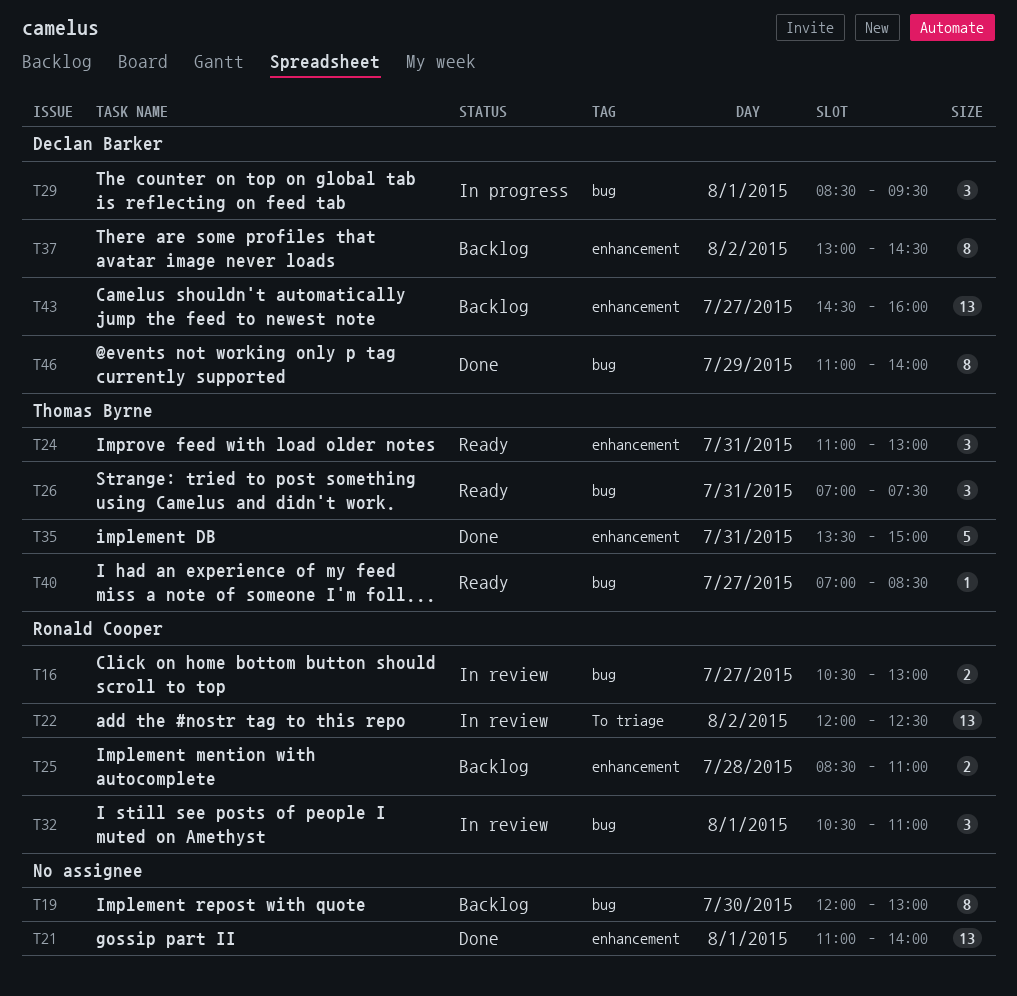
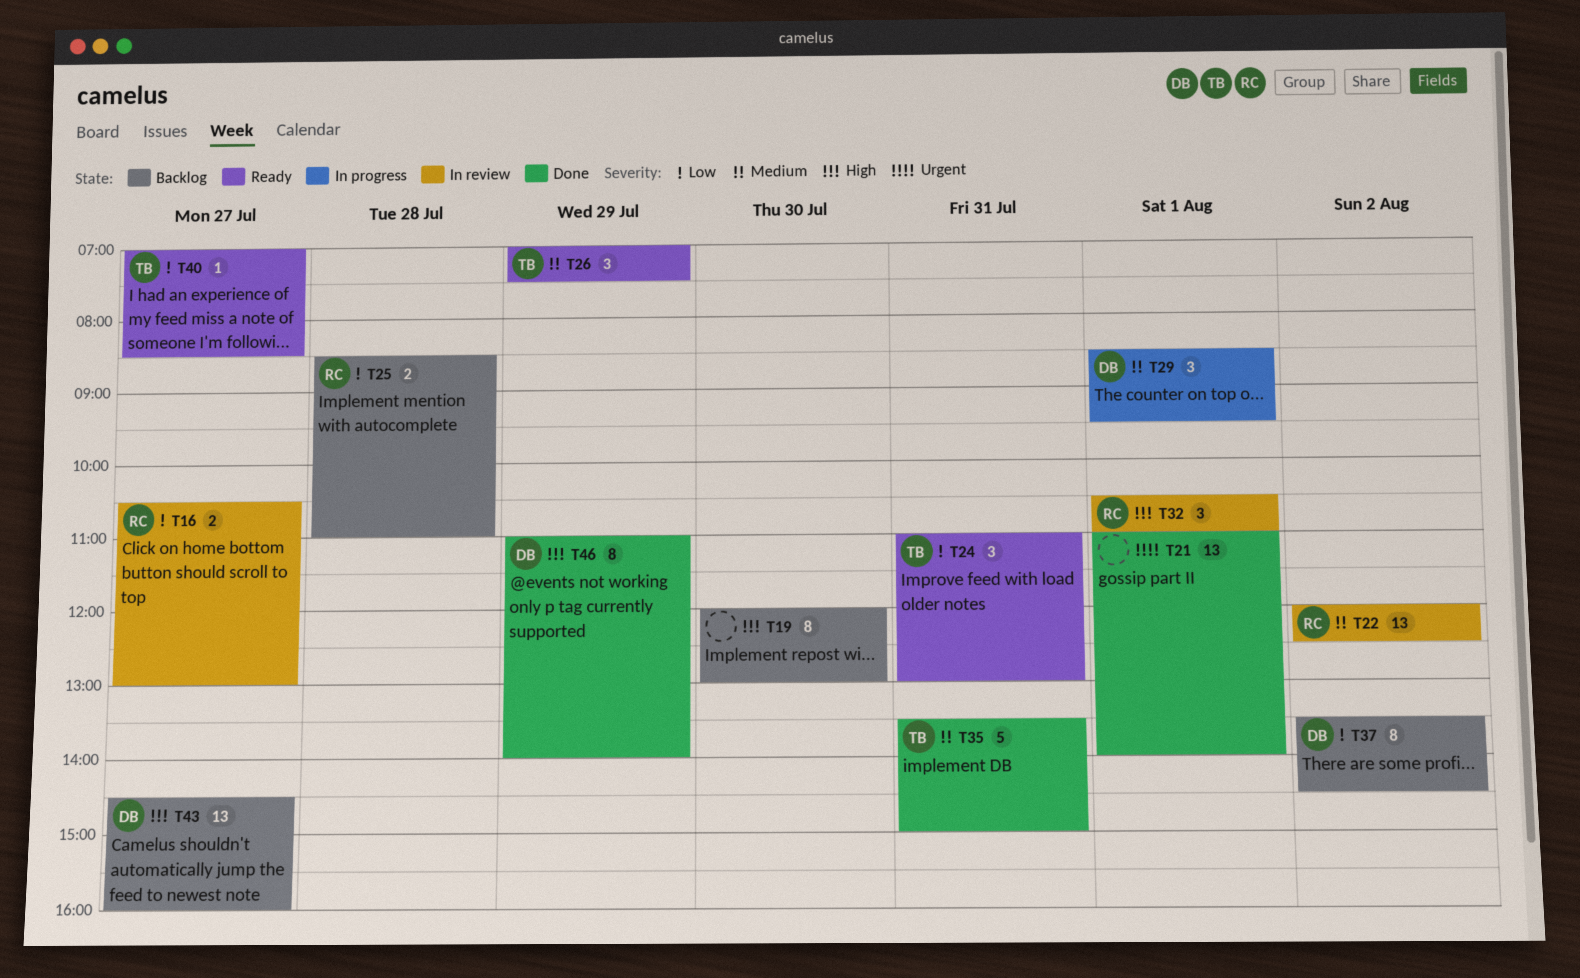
T26, day: Jul 31 -> Jul 29
T37, begins: 13:00 -> 13:30

